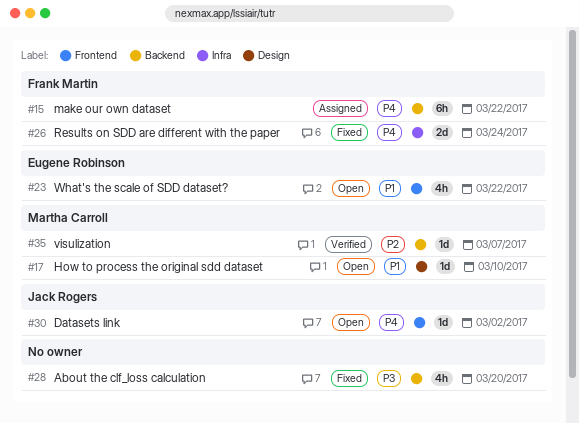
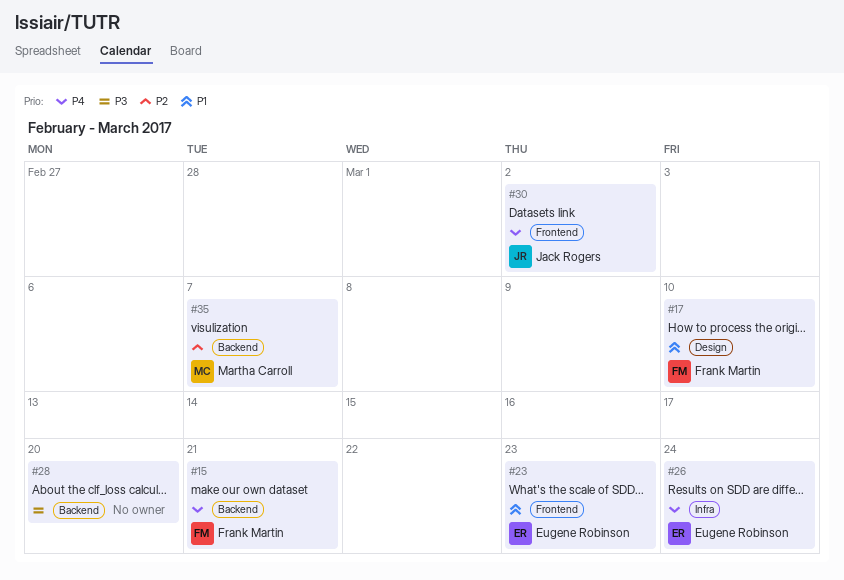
#15, due: Mar 22 -> Mar 21
#17, owner: Martha Carroll -> Frank Martin
#23, due: Mar 22 -> Mar 23
#26, owner: Frank Martin -> Eugene Robinson

